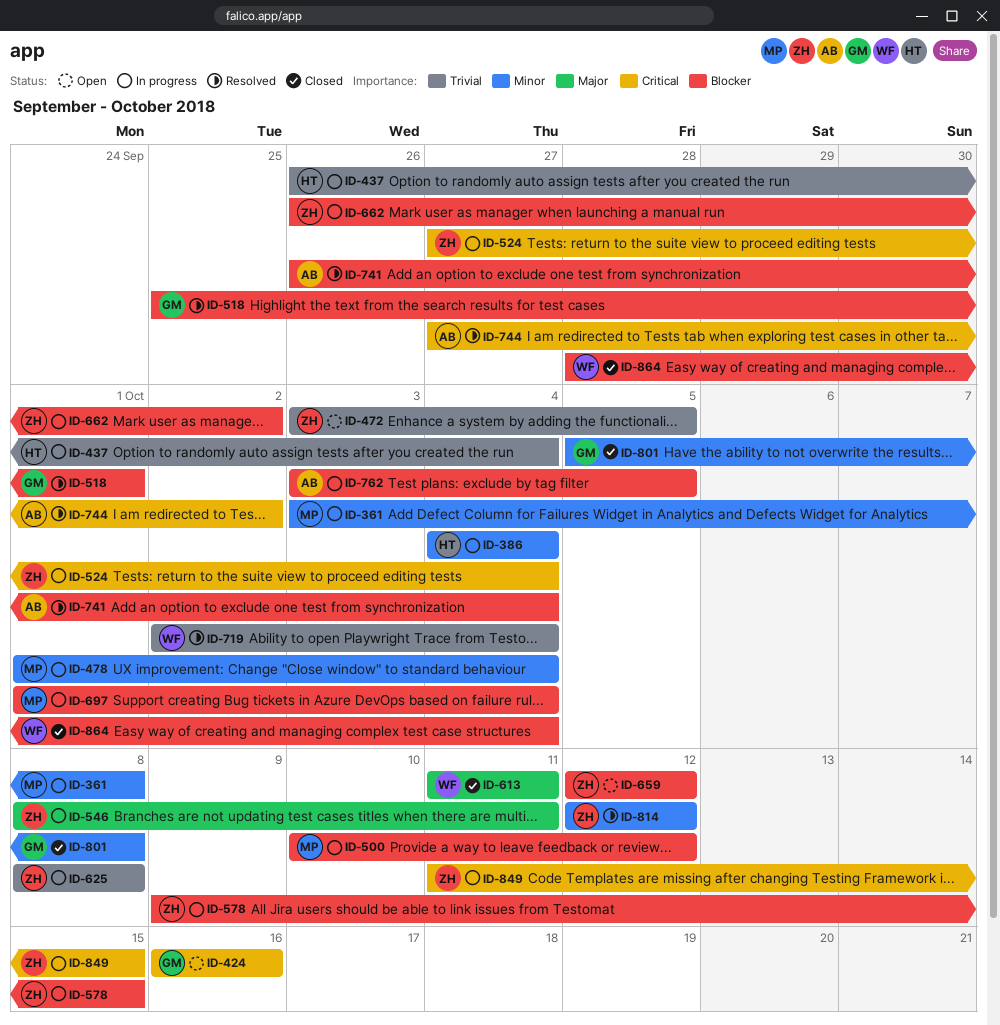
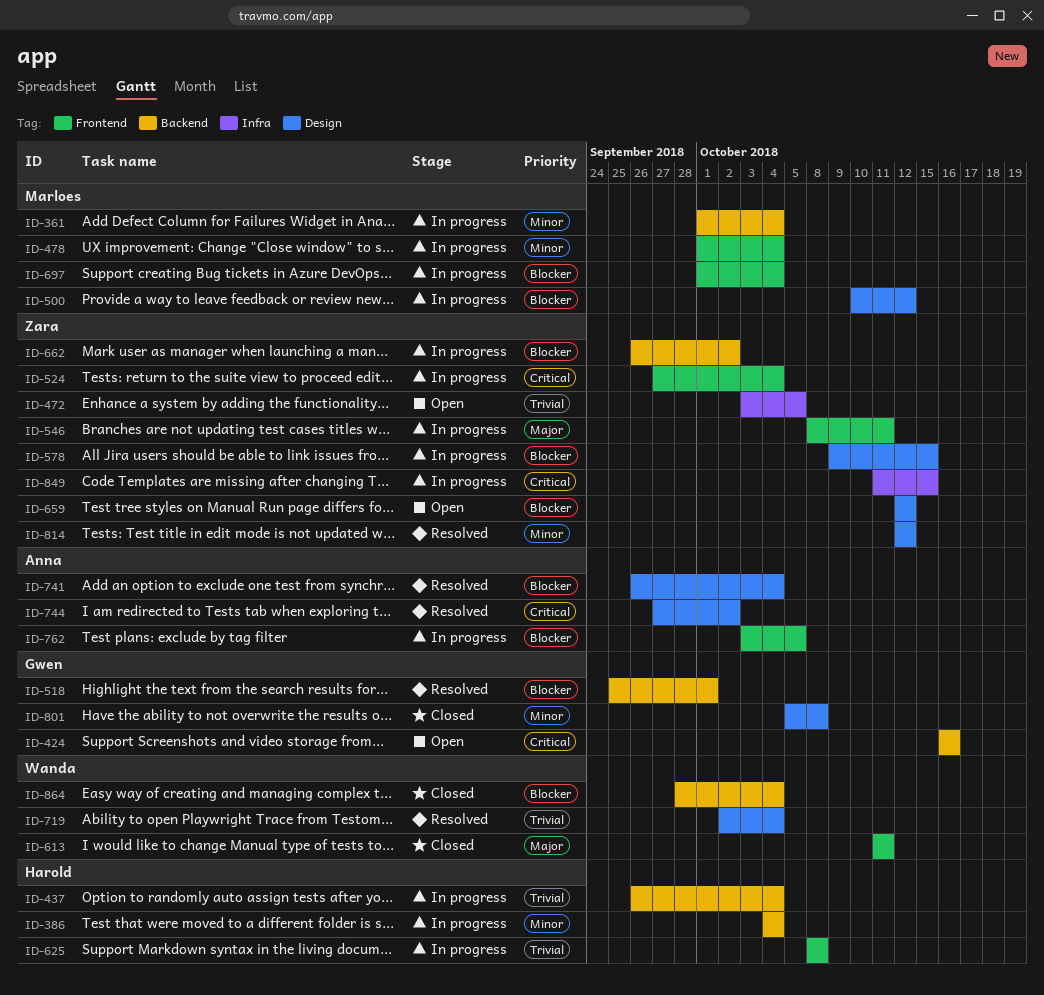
ID-361, start: Oct 3 -> Oct 1
ID-361, due: Oct 8 -> Oct 4
ID-625, owner: Zara -> Harold

